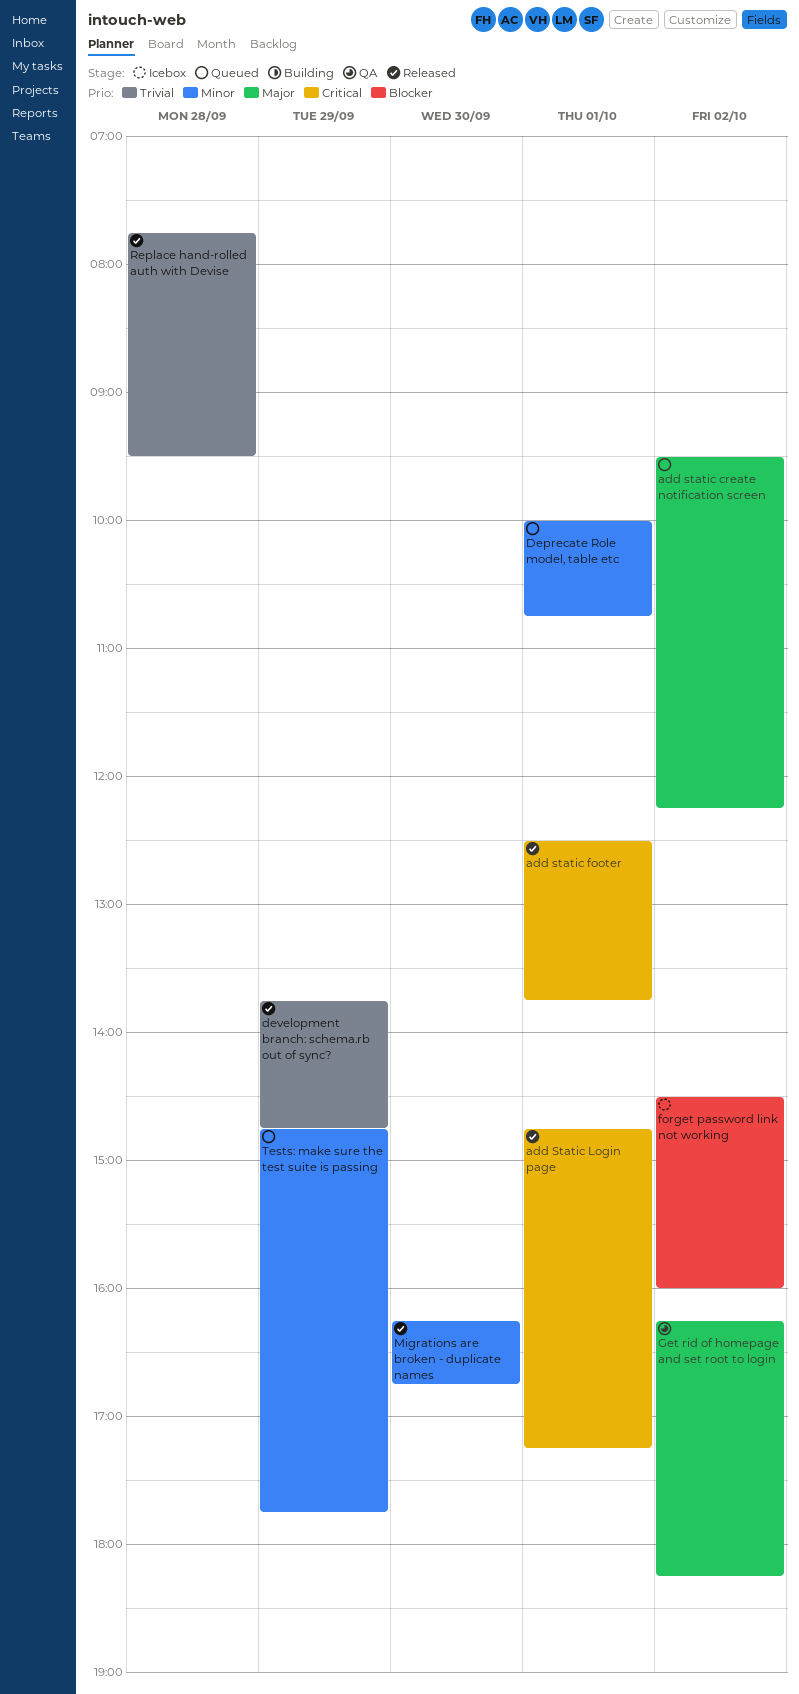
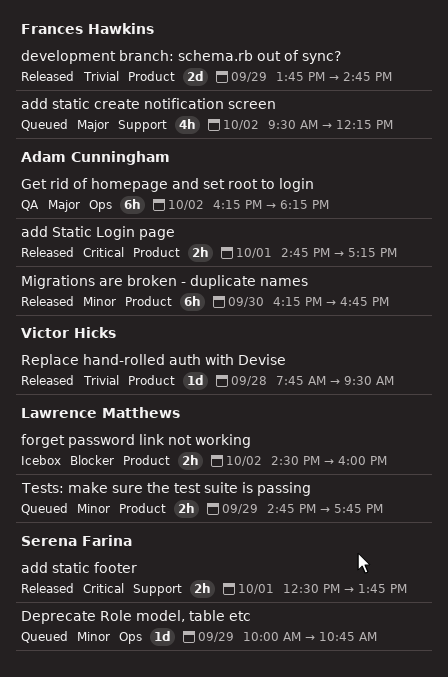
Deprecate Role model, table etc, day: Oct 1 -> Sep 29

